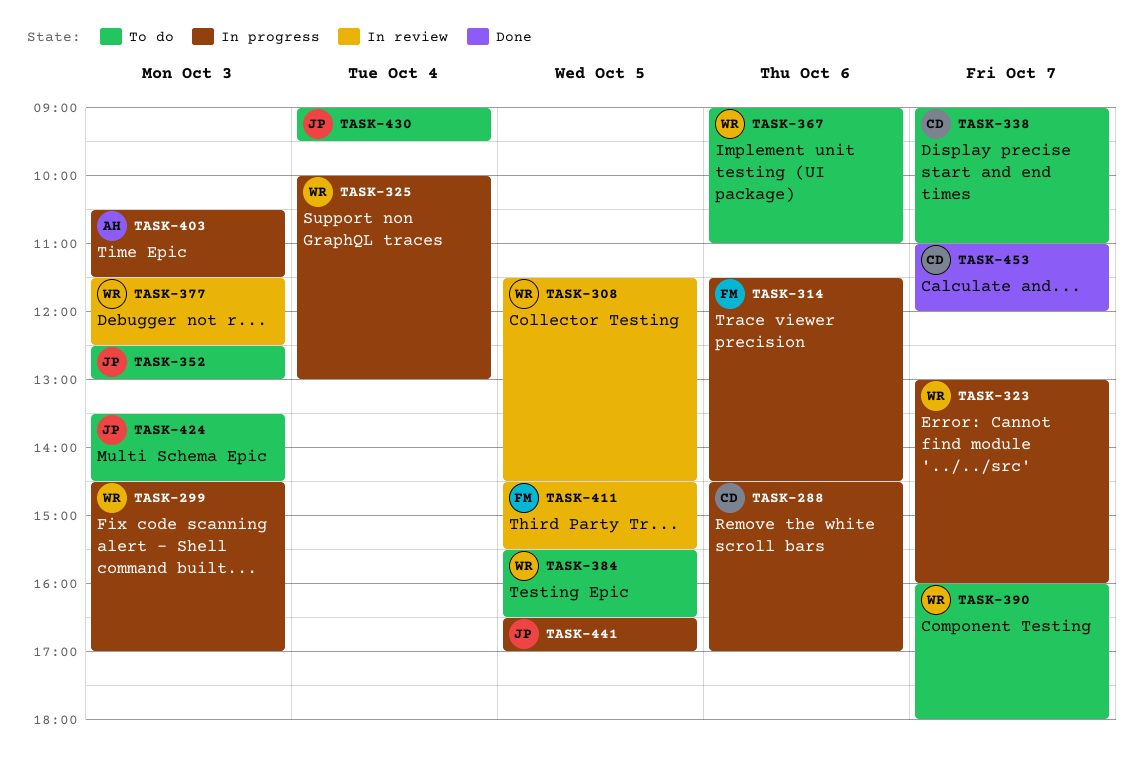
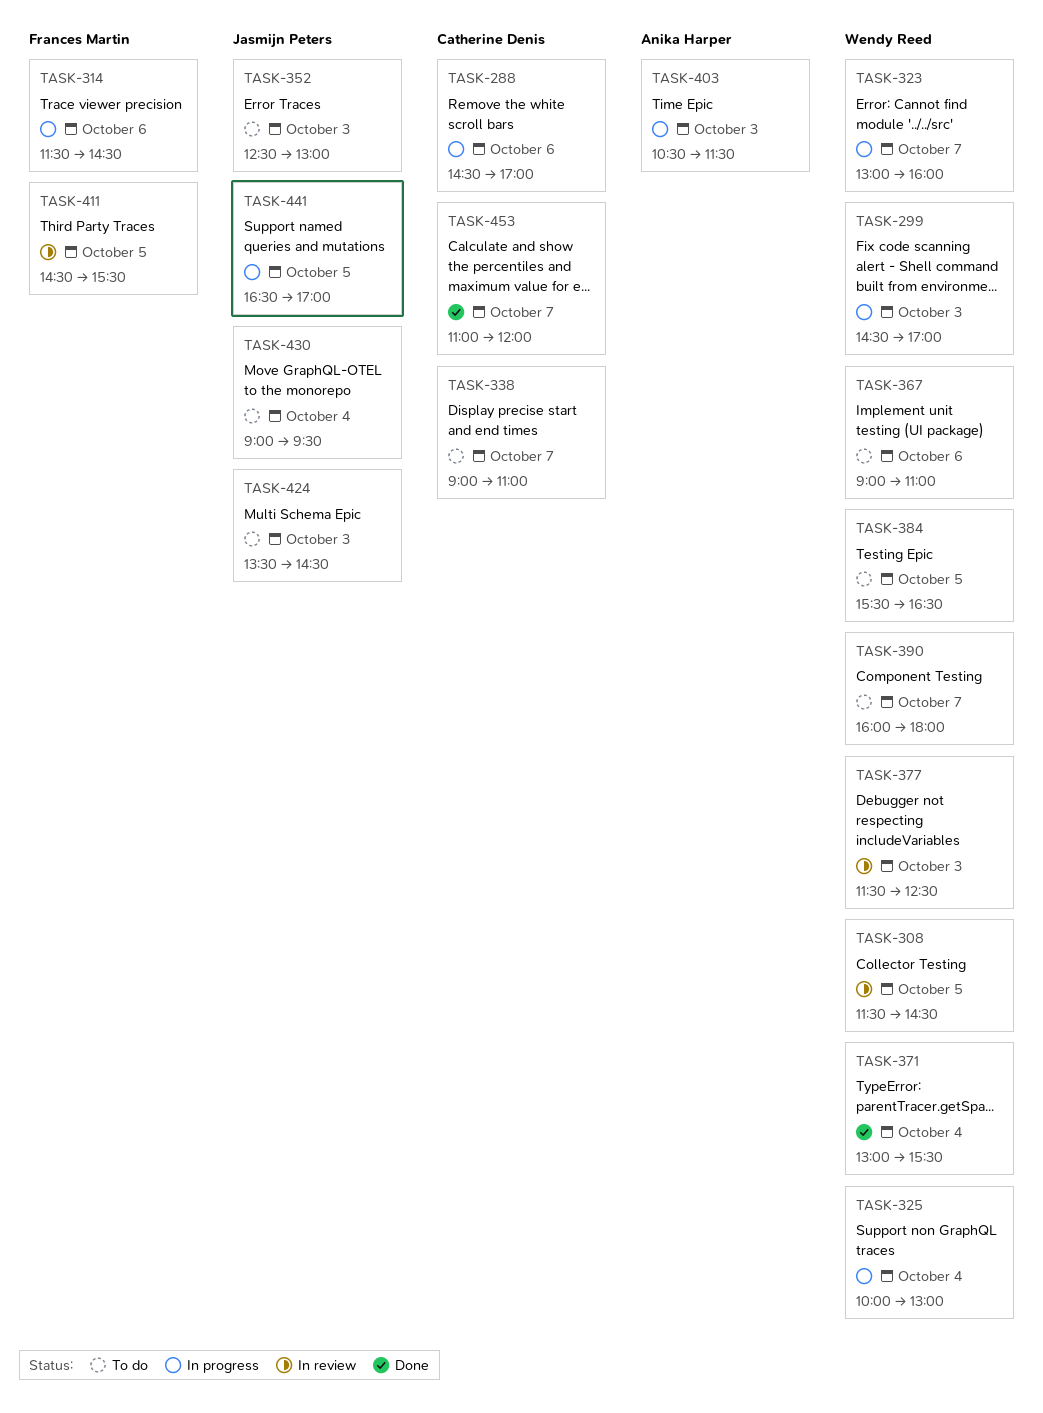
TASK-371: none -> present

